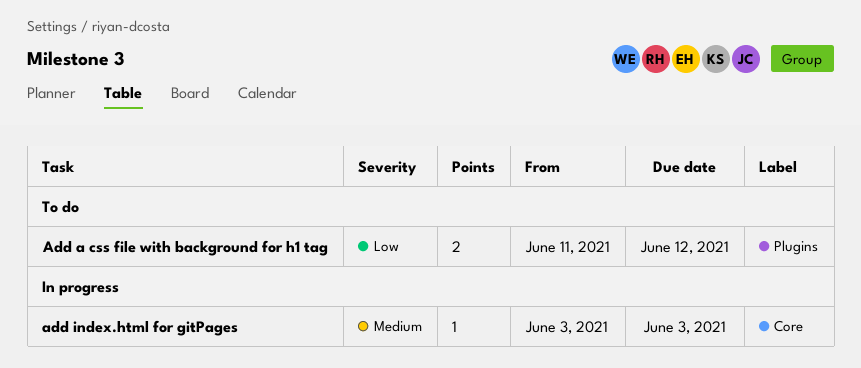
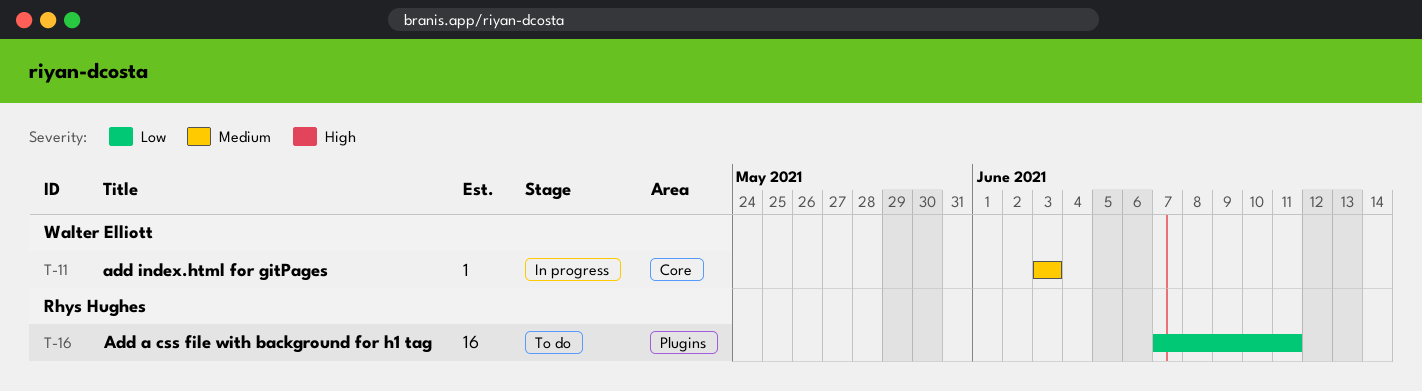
Add a css file with background for h1 tag, estimate: 2 -> 16
Add a css file with background for h1 tag, start: Jun 11 -> Jun 7
Add a css file with background for h1 tag, due: Jun 12 -> Jun 11

